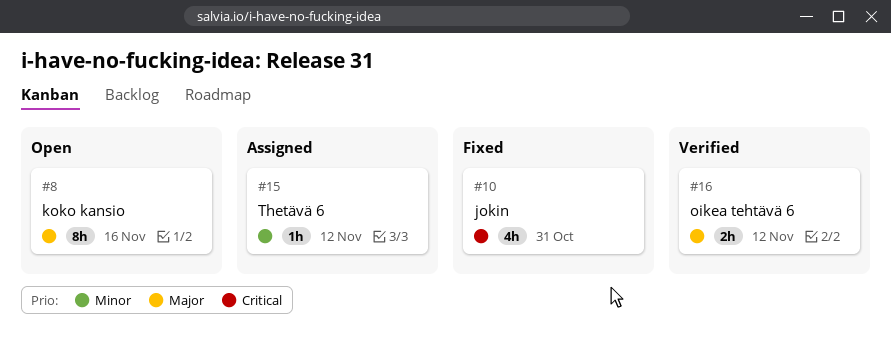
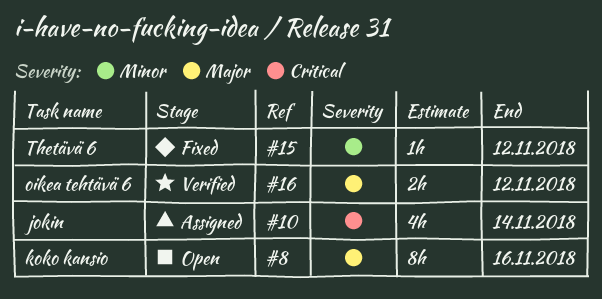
#10, status: Fixed -> Assigned
#10, due: Oct 31 -> Nov 14
#15, status: Assigned -> Fixed

